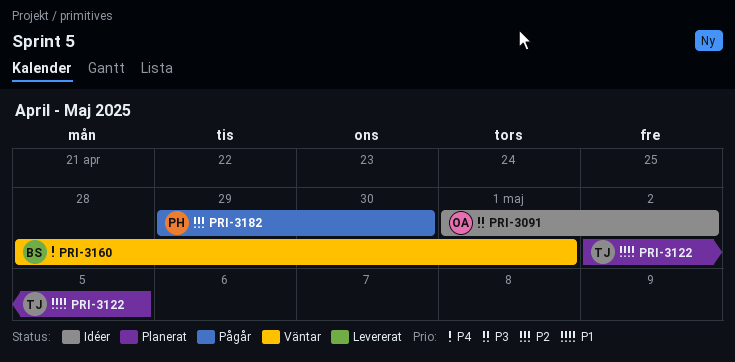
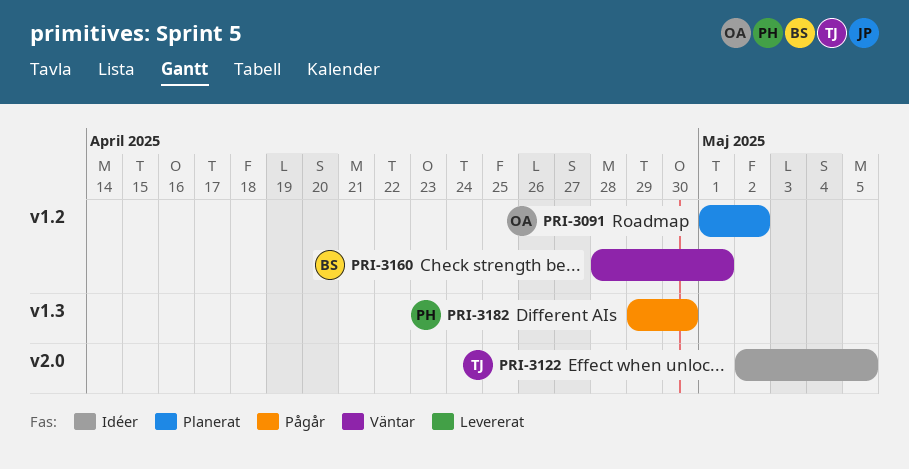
PRI-3091, status: Idéer -> Planerat
PRI-3122, status: Planerat -> Idéer

